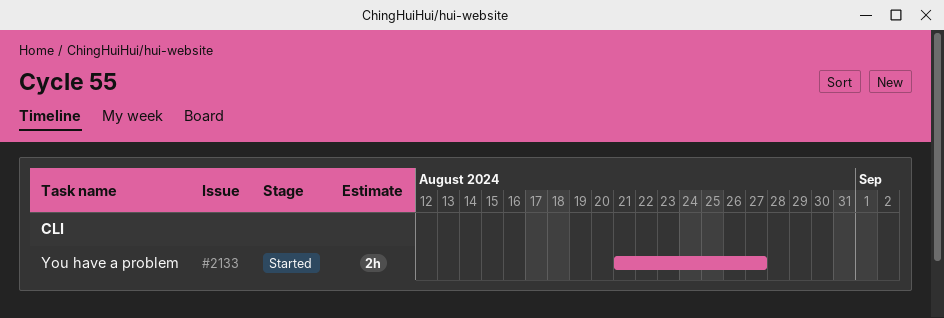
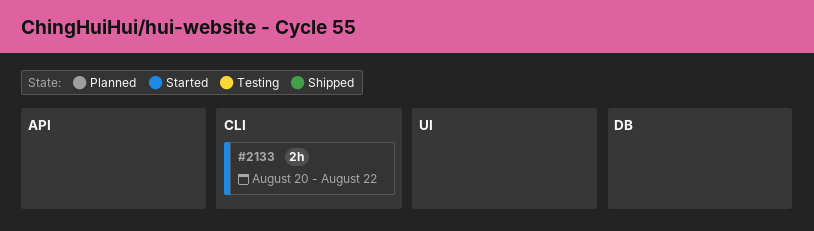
#2133, start: Aug 21 -> Aug 20
#2133, due: Aug 27 -> Aug 22

